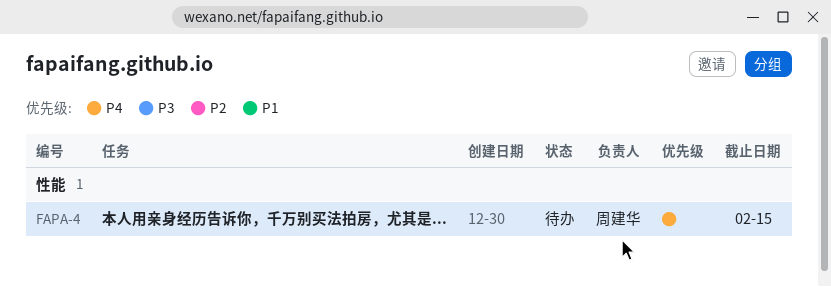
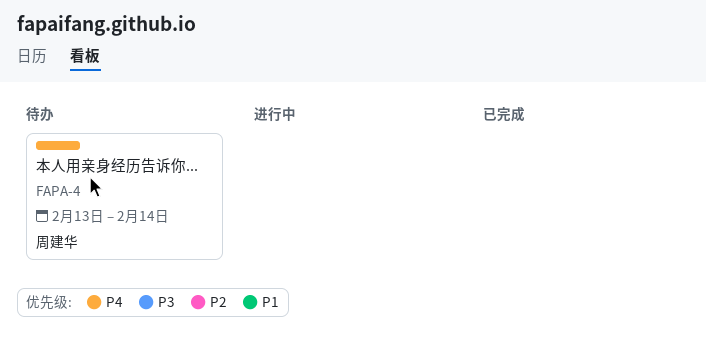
FAPA-4, due: Feb 15 -> Feb 14

